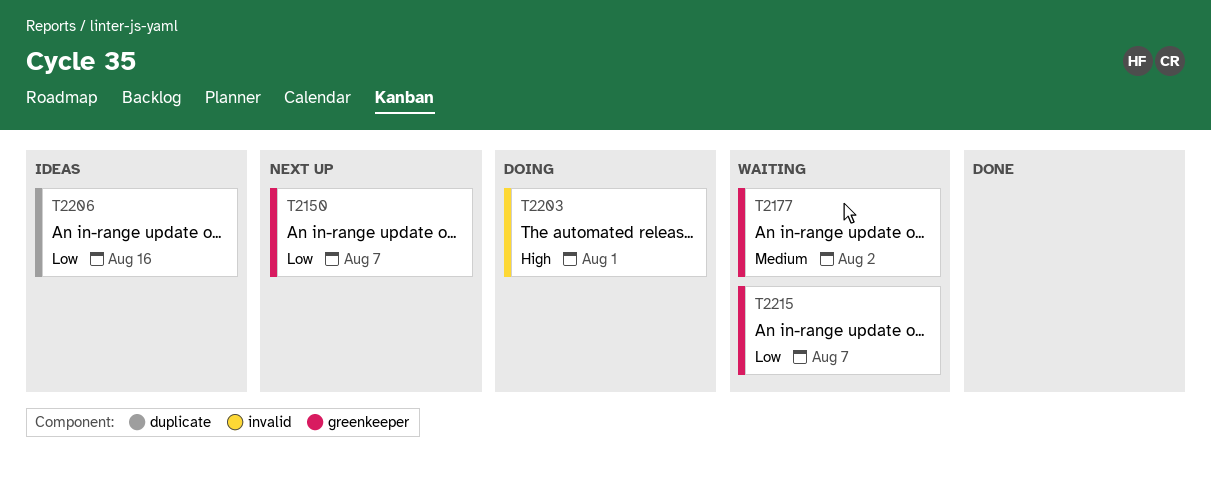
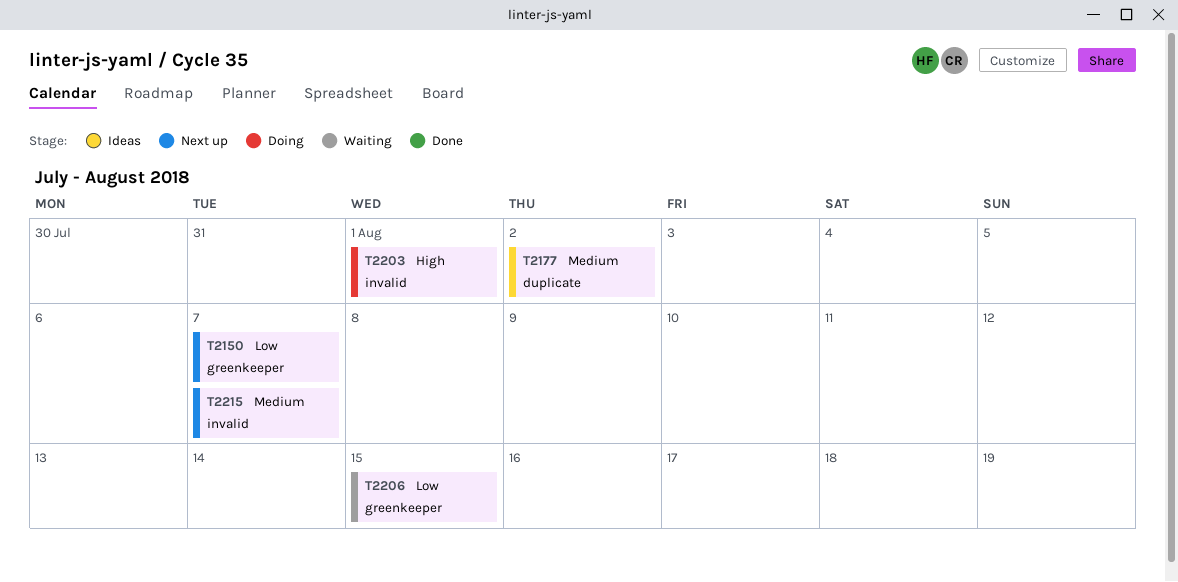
T2177, status: Waiting -> Ideas
T2177, label: greenkeeper -> duplicate
T2206, status: Ideas -> Waiting
T2206, label: duplicate -> greenkeeper
T2206, due: Aug 16 -> Aug 15
T2215, status: Waiting -> Next up
T2215, priority: Low -> Medium
T2215, label: greenkeeper -> invalid

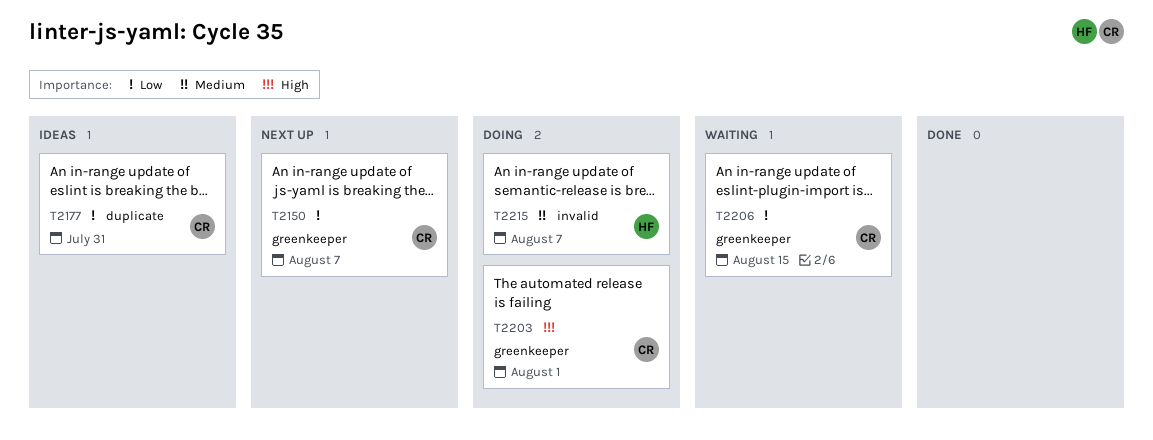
T2177, priority: Medium -> Low
T2177, due: Aug 2 -> Jul 31
T2203, label: invalid -> greenkeeper
T2215, status: Next up -> Doing

